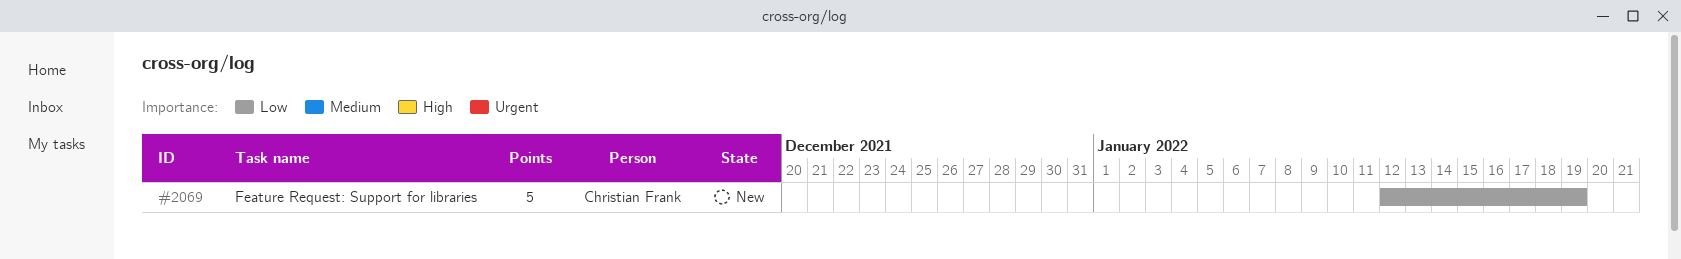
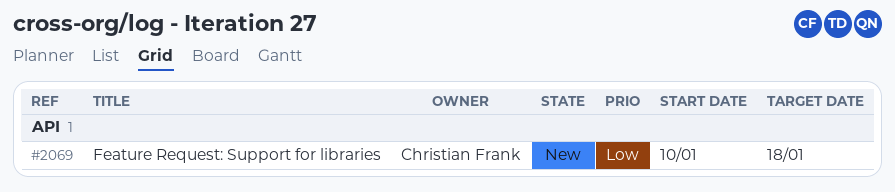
#2069, start: Jan 12 -> Jan 10
#2069, due: Jan 19 -> Jan 18

